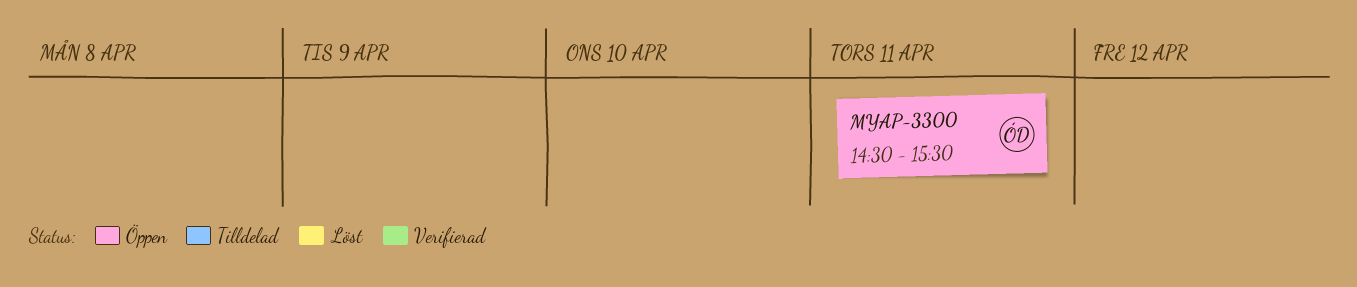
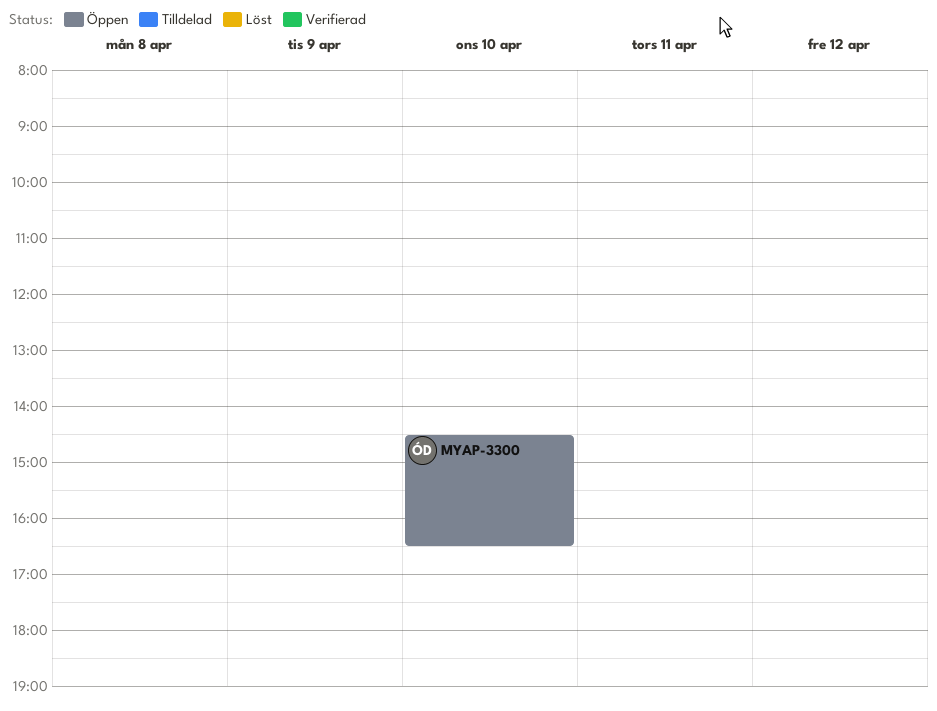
MYAP-3300, day: Apr 11 -> Apr 10
MYAP-3300, ends: 15:30 -> 16:30

